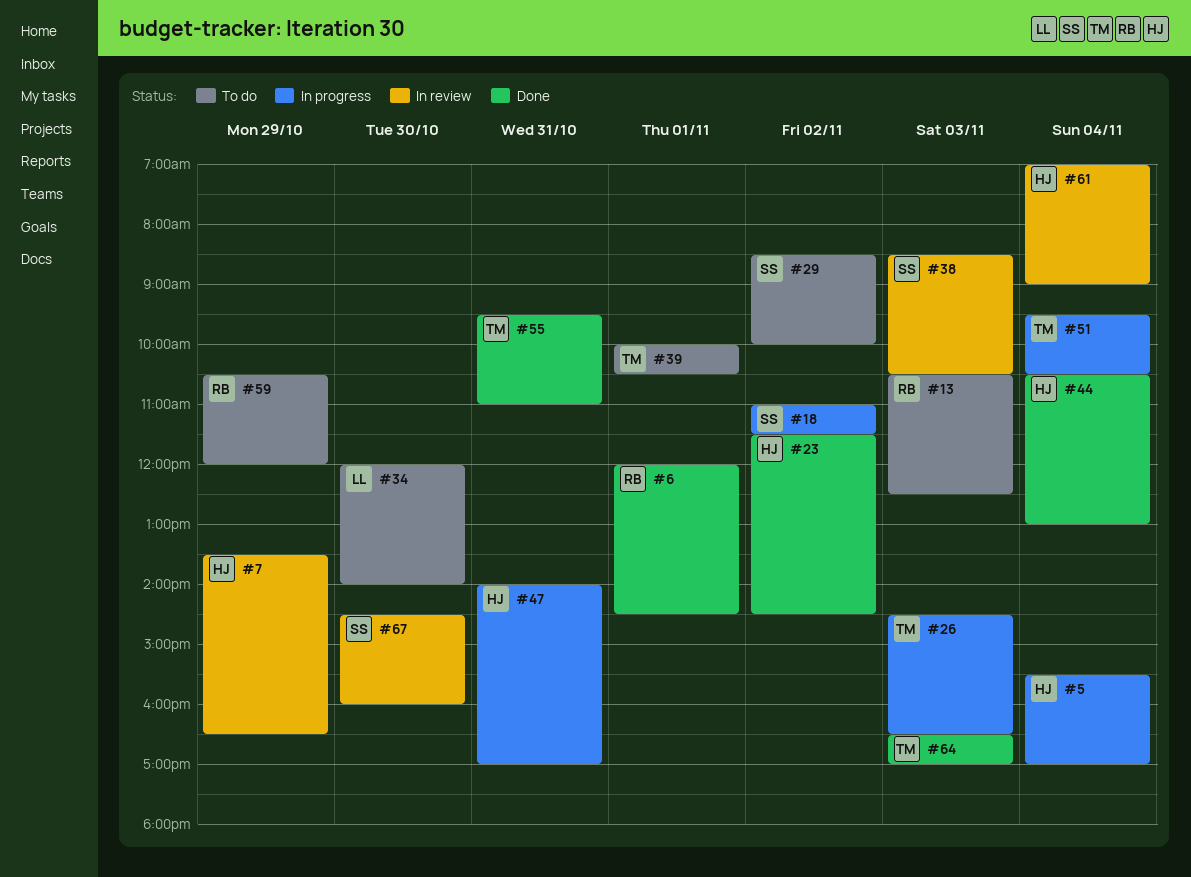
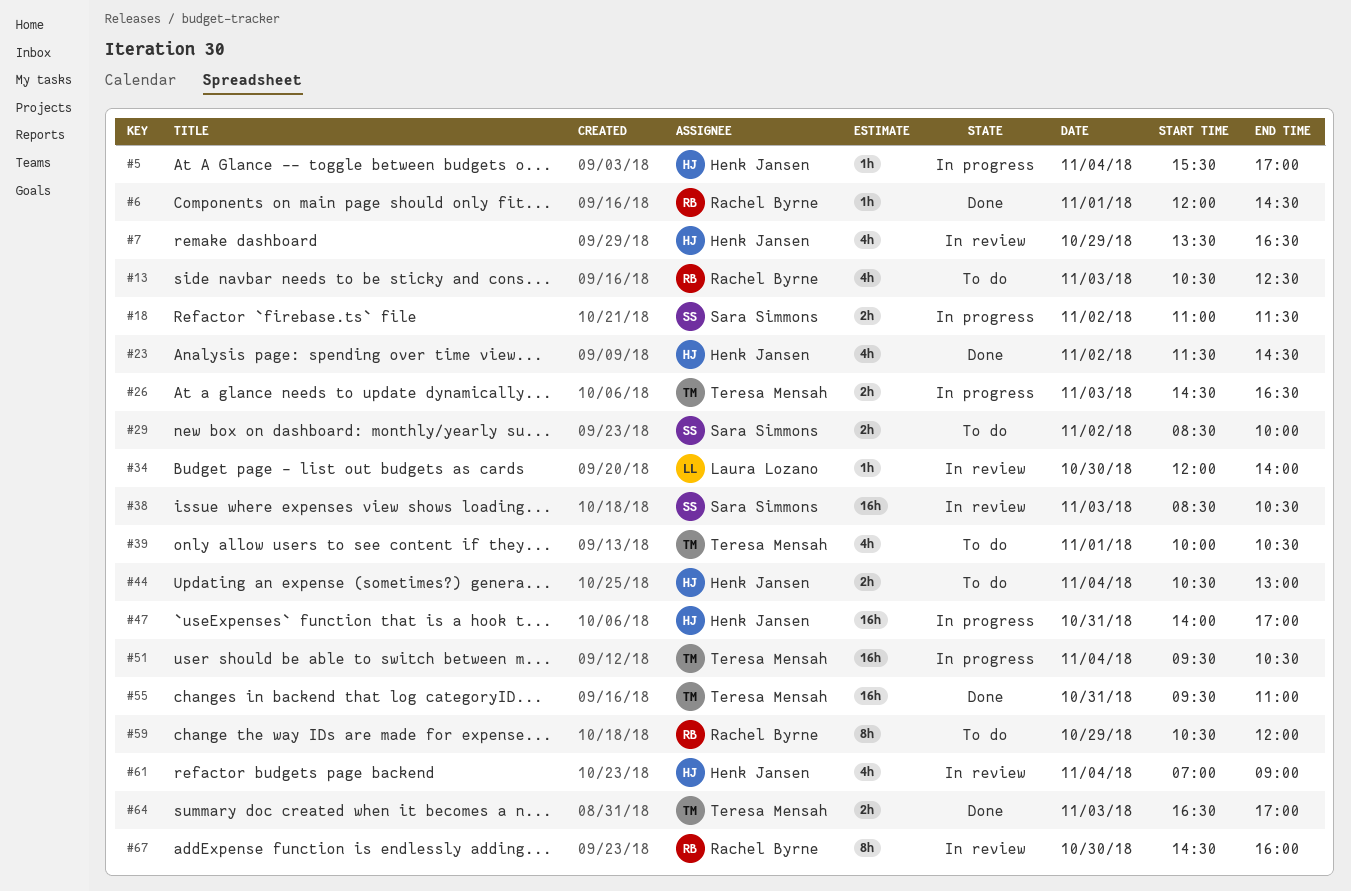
#34, status: To do -> In review
#44, status: Done -> To do
#67, owner: Sara Simmons -> Rachel Byrne

